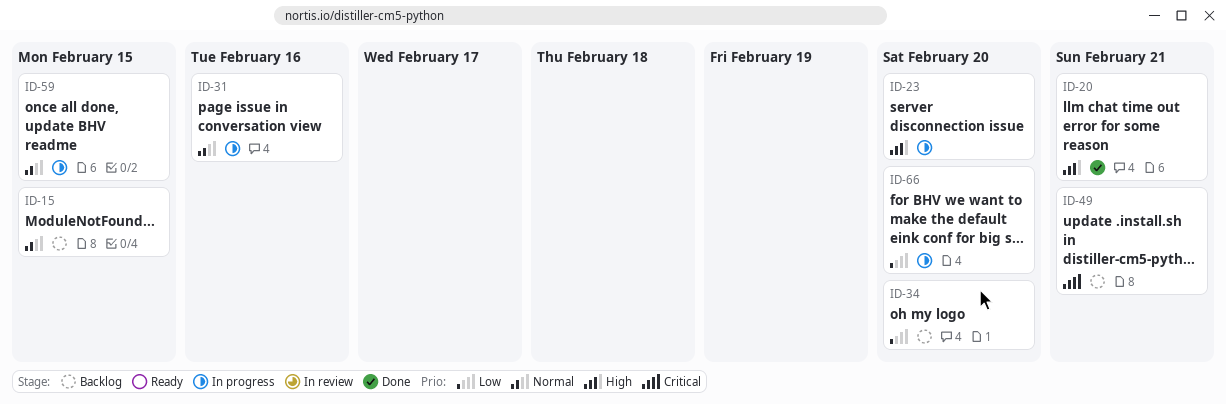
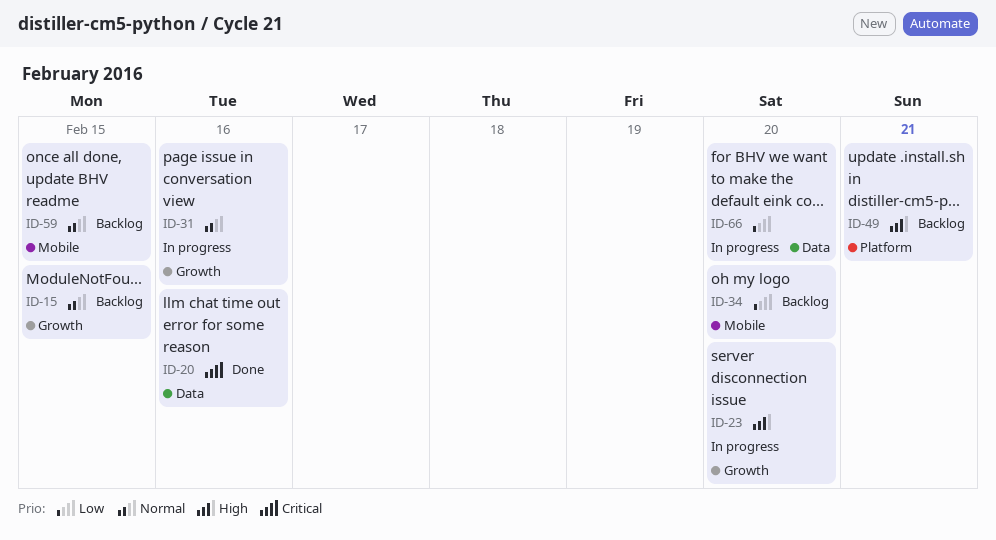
ID-20, priority: High -> Critical
ID-20, due: Feb 21 -> Feb 16
ID-49, priority: Critical -> High
ID-59, status: In progress -> Backlog

